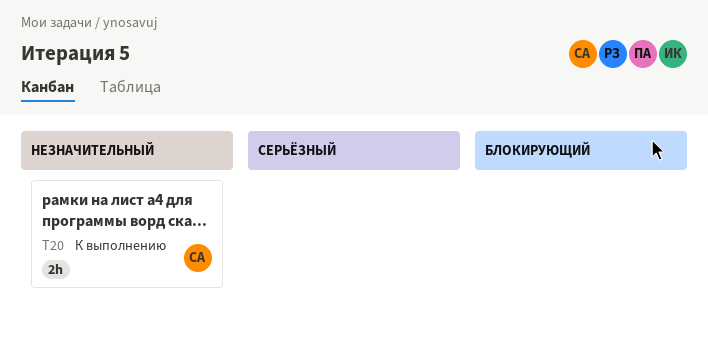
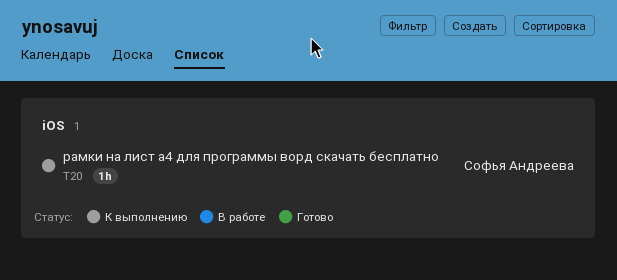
T20, estimate: 2h -> 1h

